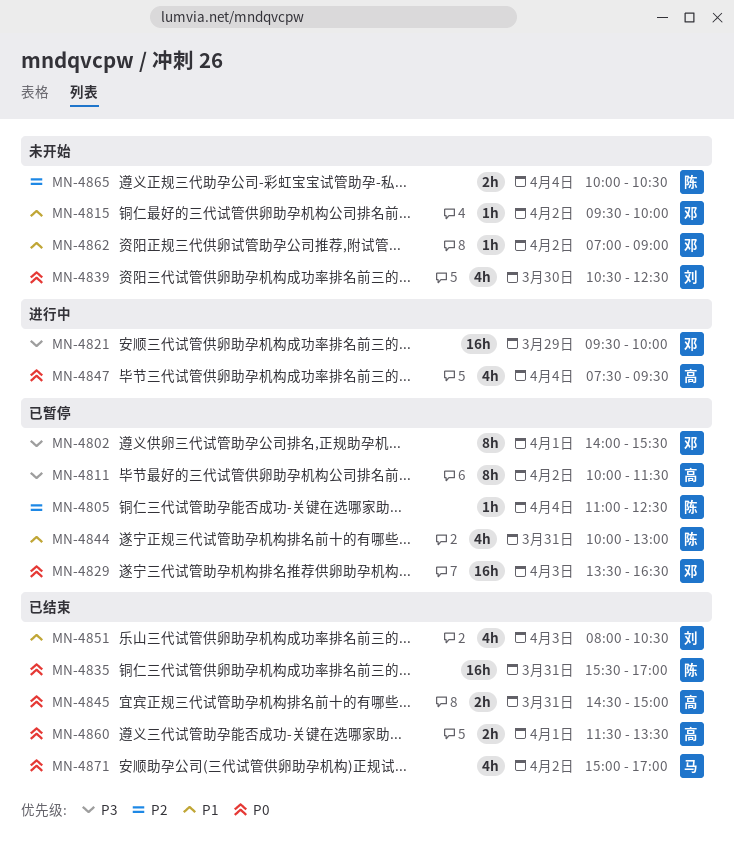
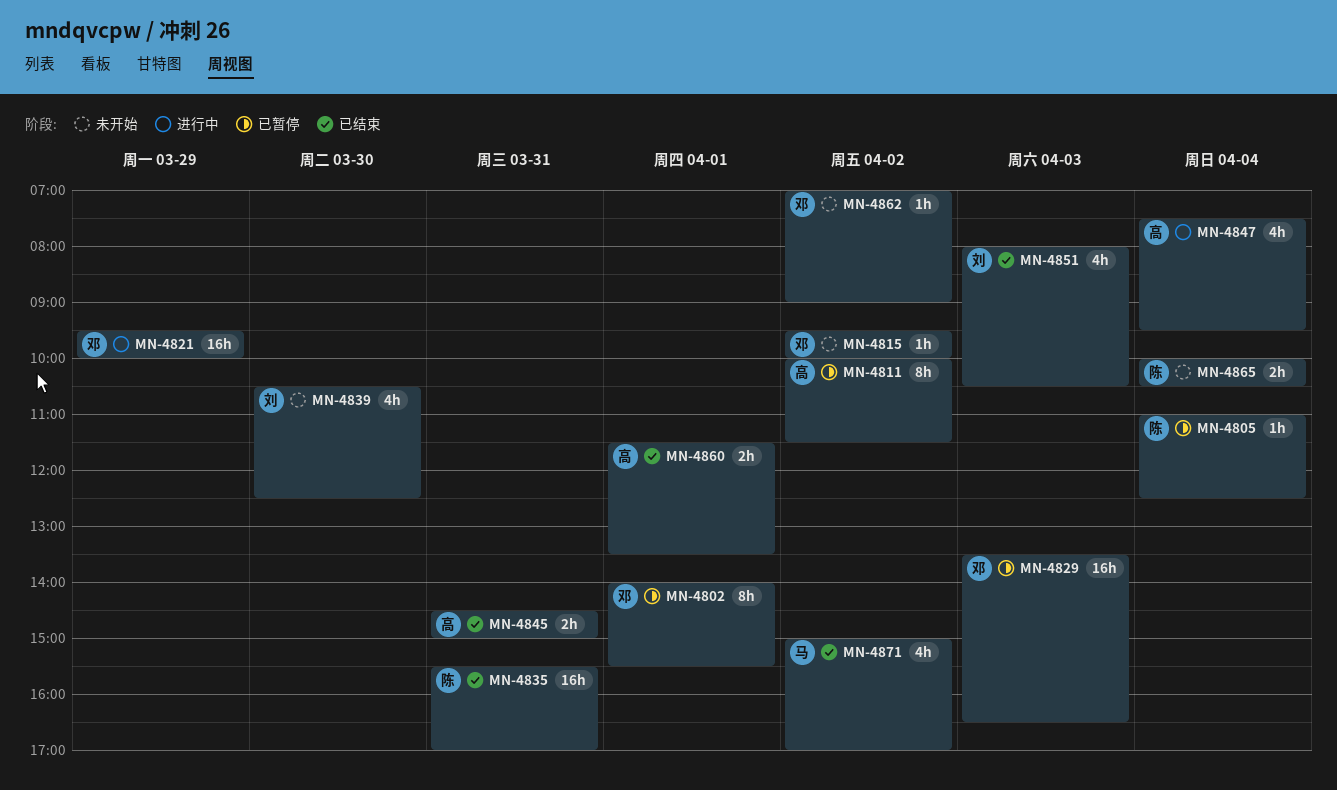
MN-4844: present -> none

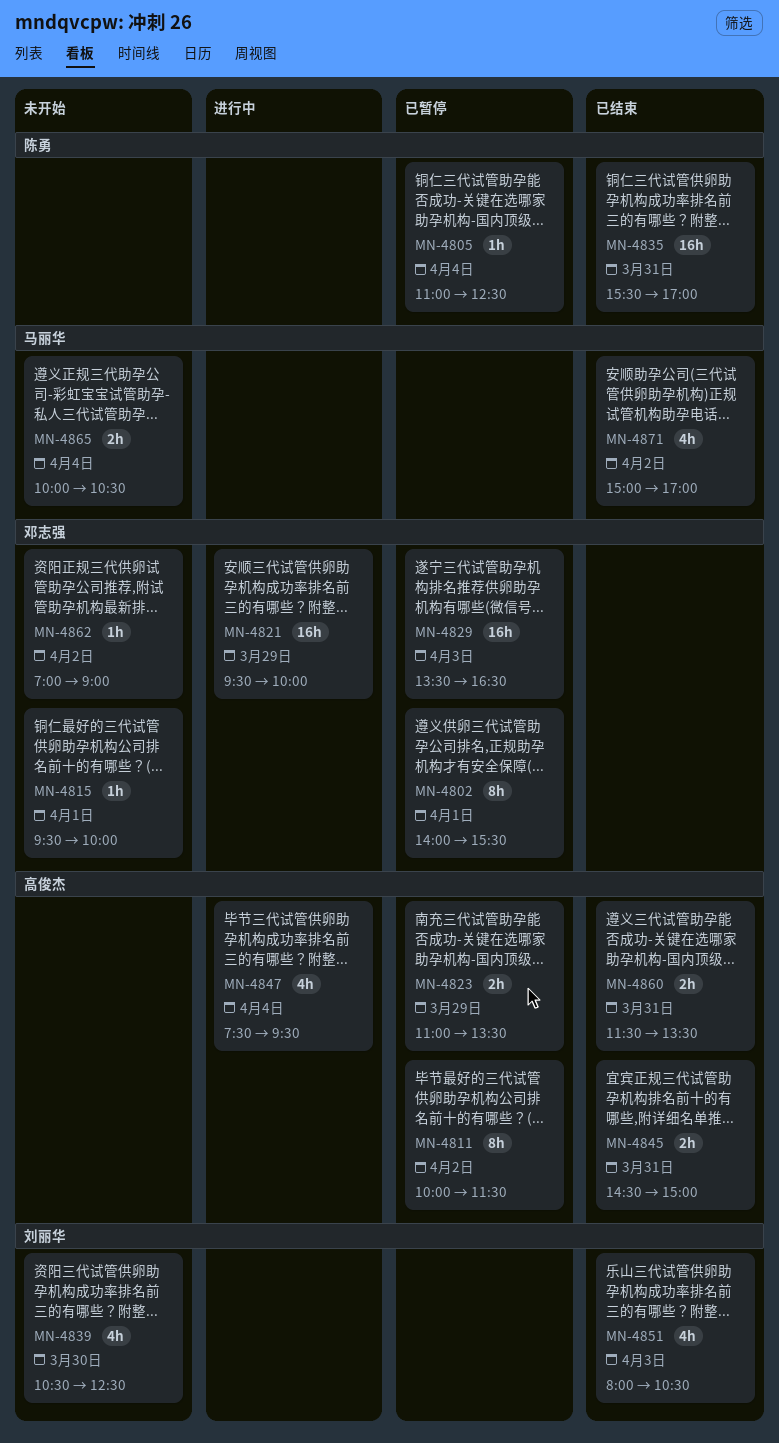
MN-4815, day: Apr 2 -> Apr 1
MN-4823: none -> present
MN-4860, day: Apr 1 -> Mar 31
MN-4865, owner: 陈勇 -> 马丽华

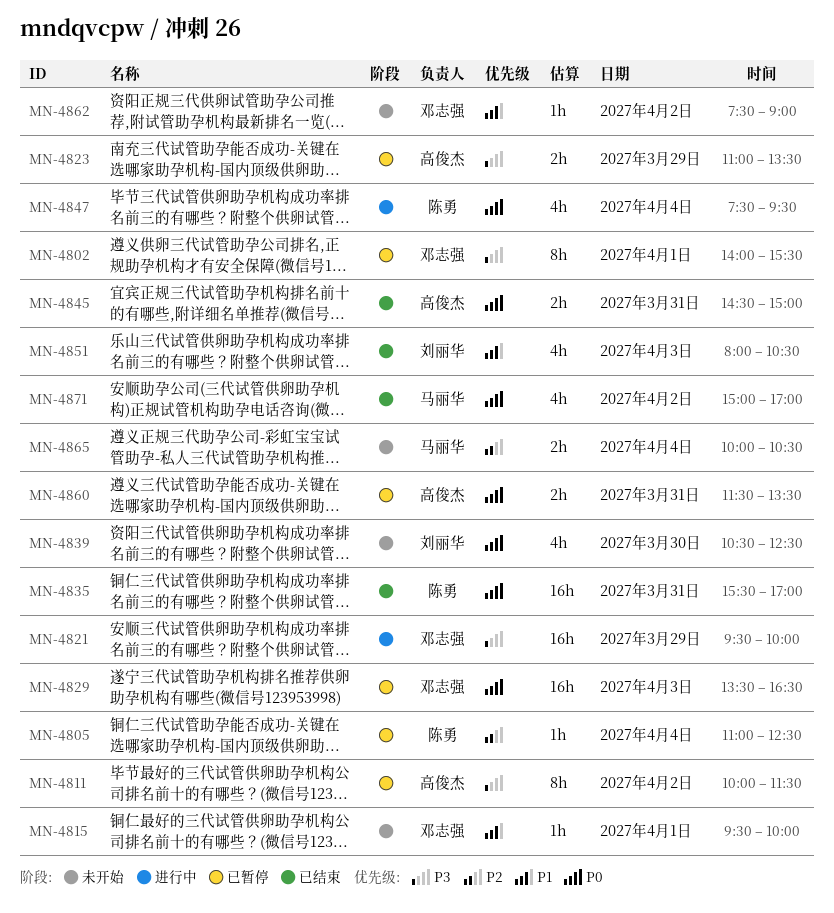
MN-4847, owner: 高俊杰 -> 陈勇
MN-4860, status: 已结束 -> 已暂停
MN-4862, begins: 07:00 -> 07:30

